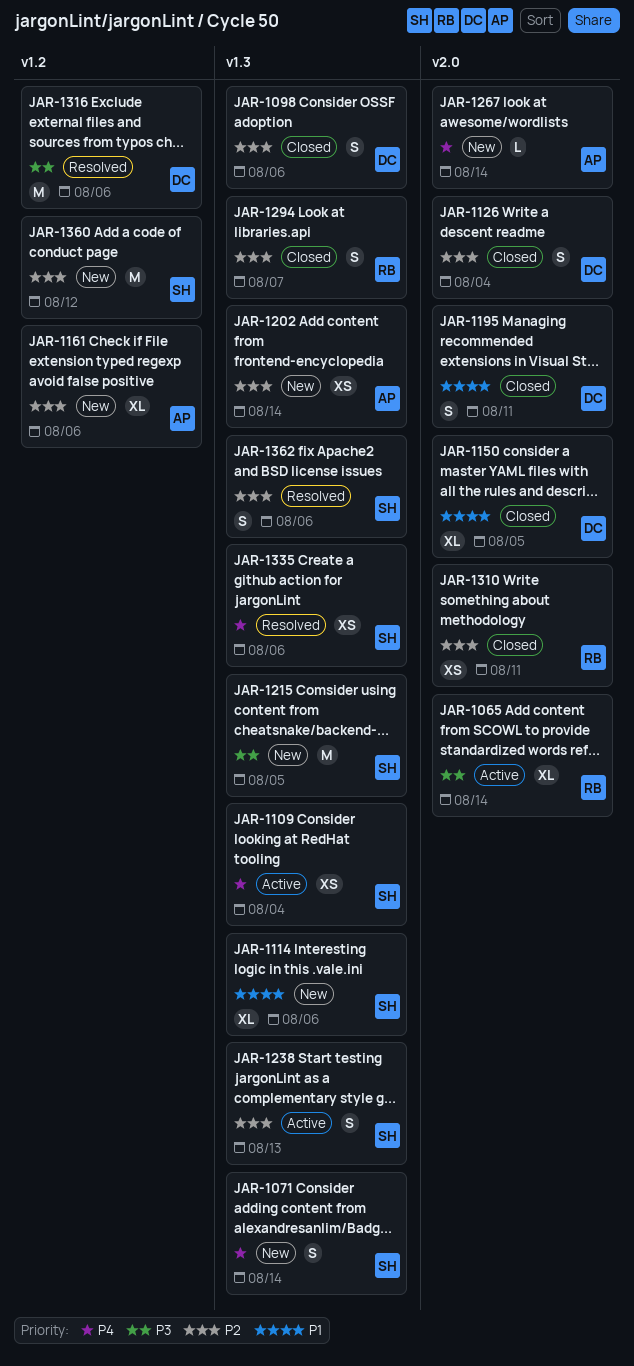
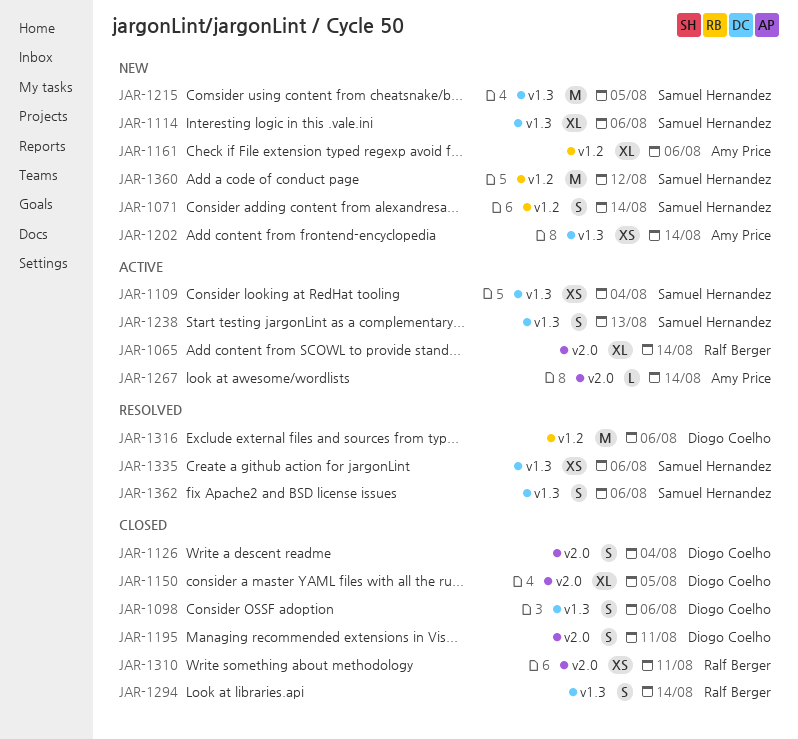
JAR-1071, label: v1.3 -> v1.2
JAR-1267, status: New -> Active
JAR-1294, due: Aug 7 -> Aug 14

